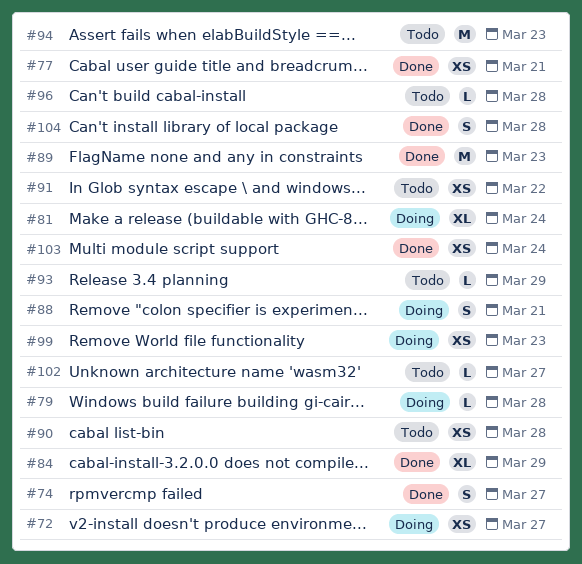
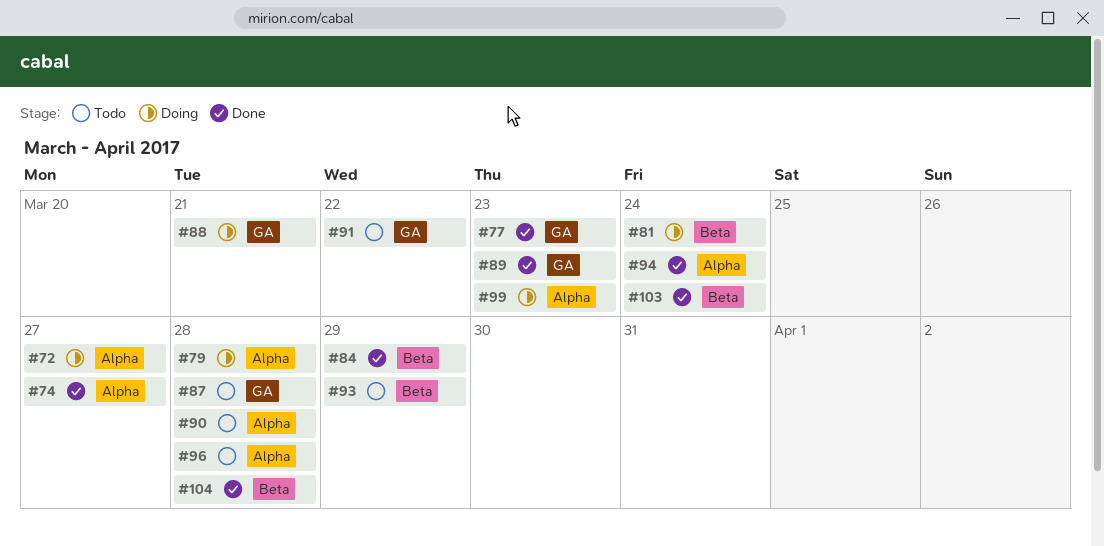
#77, due: Mar 21 -> Mar 23
#87: none -> present
#94, status: Todo -> Done
#94, due: Mar 23 -> Mar 24
#102: present -> none

